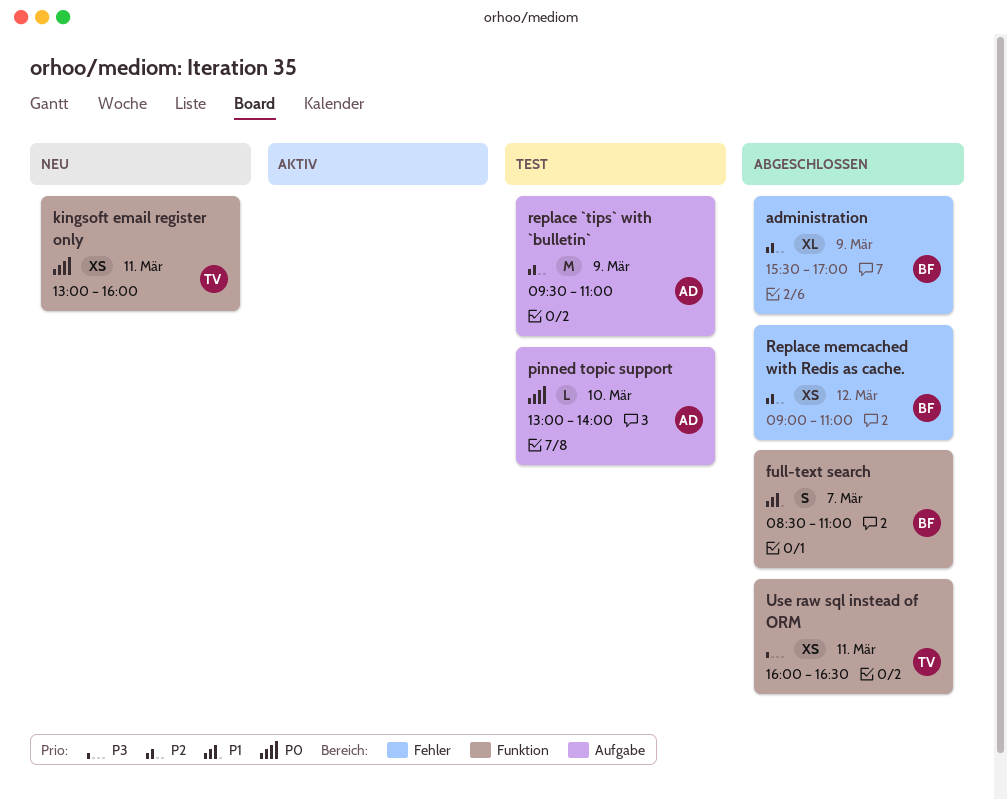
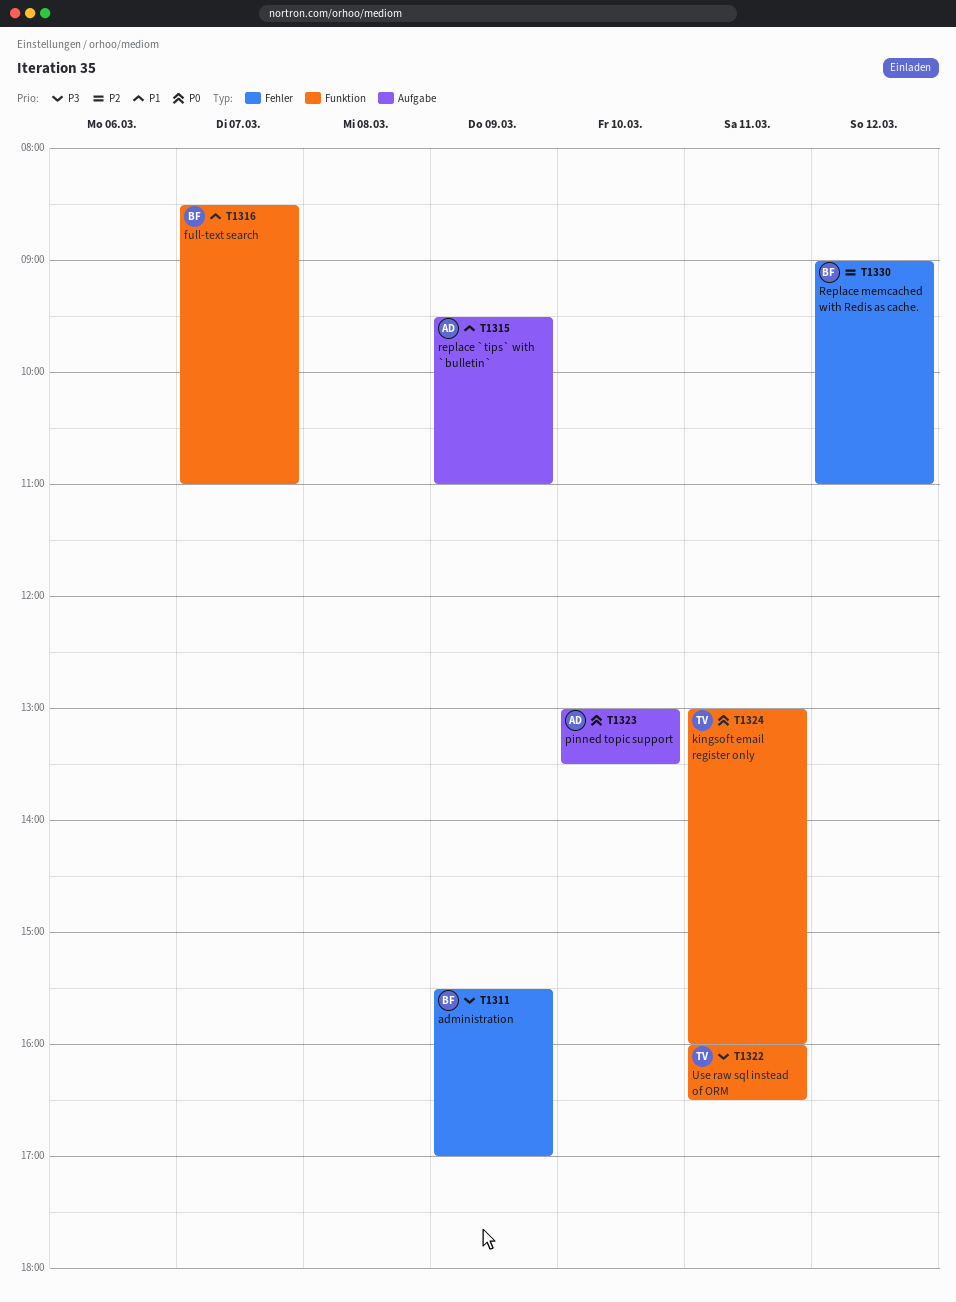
administration, priority: P2 -> P3
pinned topic support, ends: 14:00 -> 13:30
replace `tips` with `bulletin`, priority: P2 -> P1

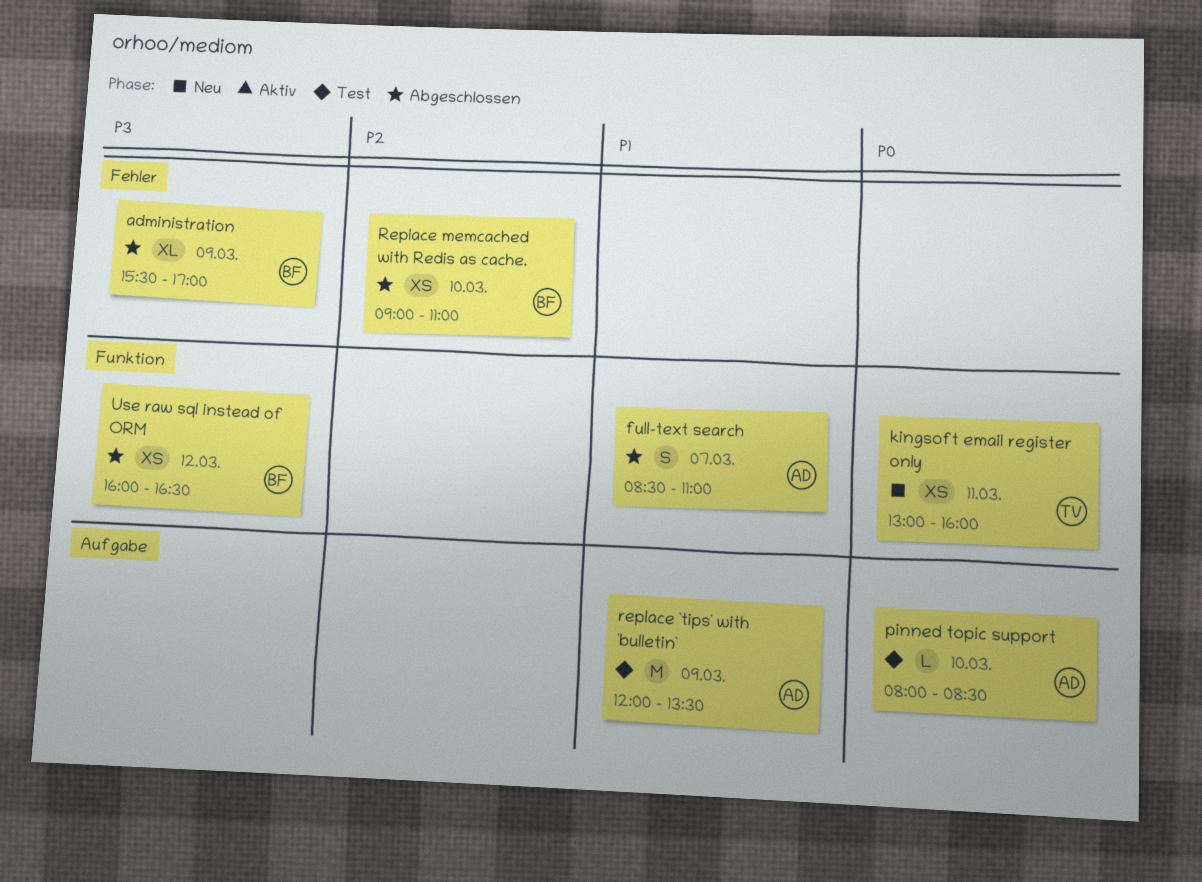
full-text search, owner: BF -> AD
pinned topic support, begins: 13:00 -> 08:00
pinned topic support, ends: 13:30 -> 08:30
replace `tips` with `bulletin`, begins: 09:30 -> 12:00
replace `tips` with `bulletin`, ends: 11:00 -> 13:30
Replace memcached with Redis as cache., day: Mar 12 -> Mar 10
Use raw sql instead of ORM, owner: TV -> BF
Use raw sql instead of ORM, day: Mar 11 -> Mar 12

